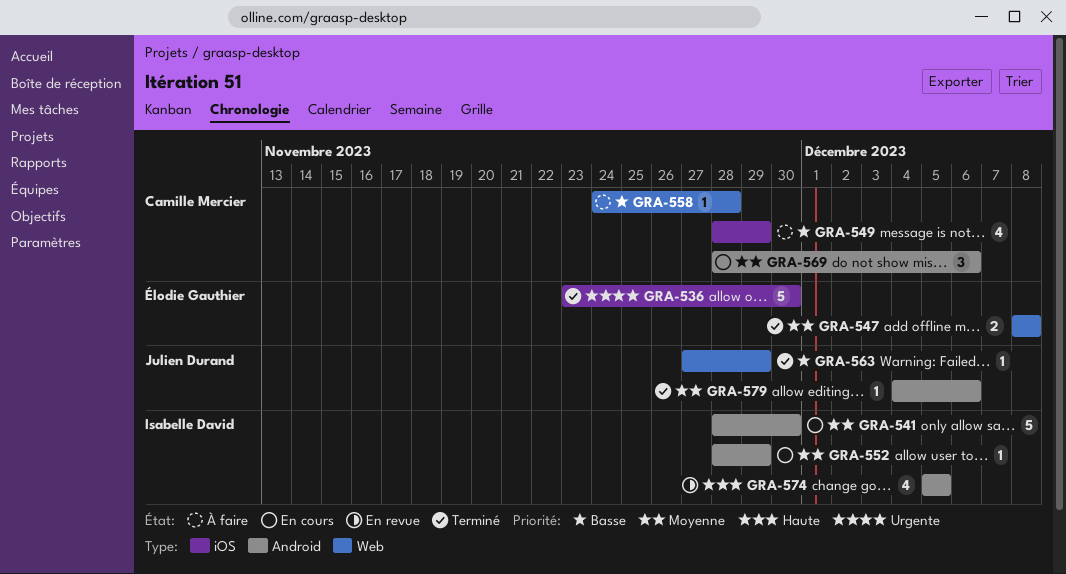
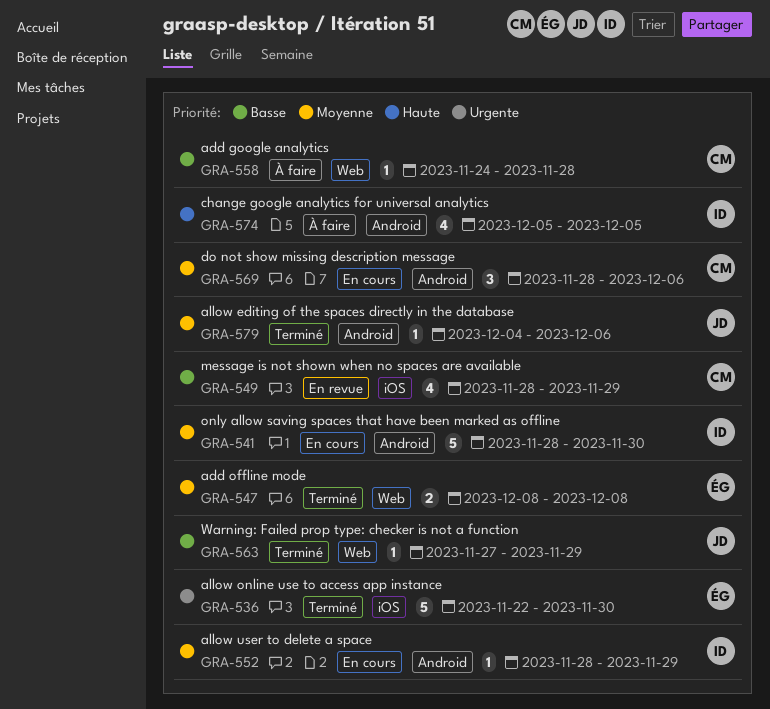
GRA-536, start: Nov 23 -> Nov 22
GRA-549, status: À faire -> En revue
GRA-574, status: En revue -> À faire

